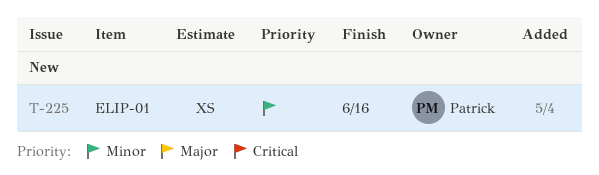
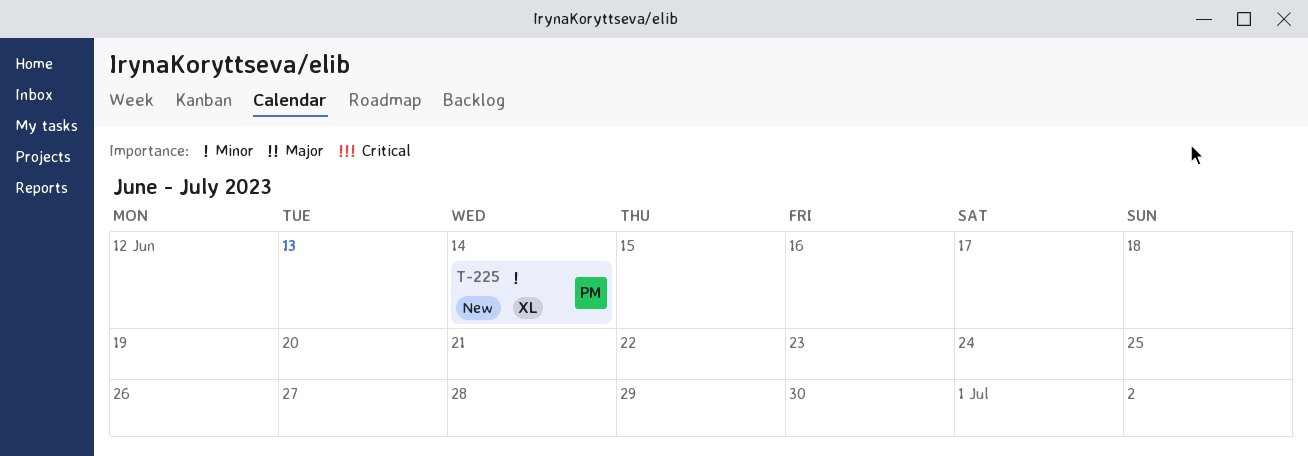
T-225, estimate: XS -> XL
T-225, due: Jun 16 -> Jun 14

